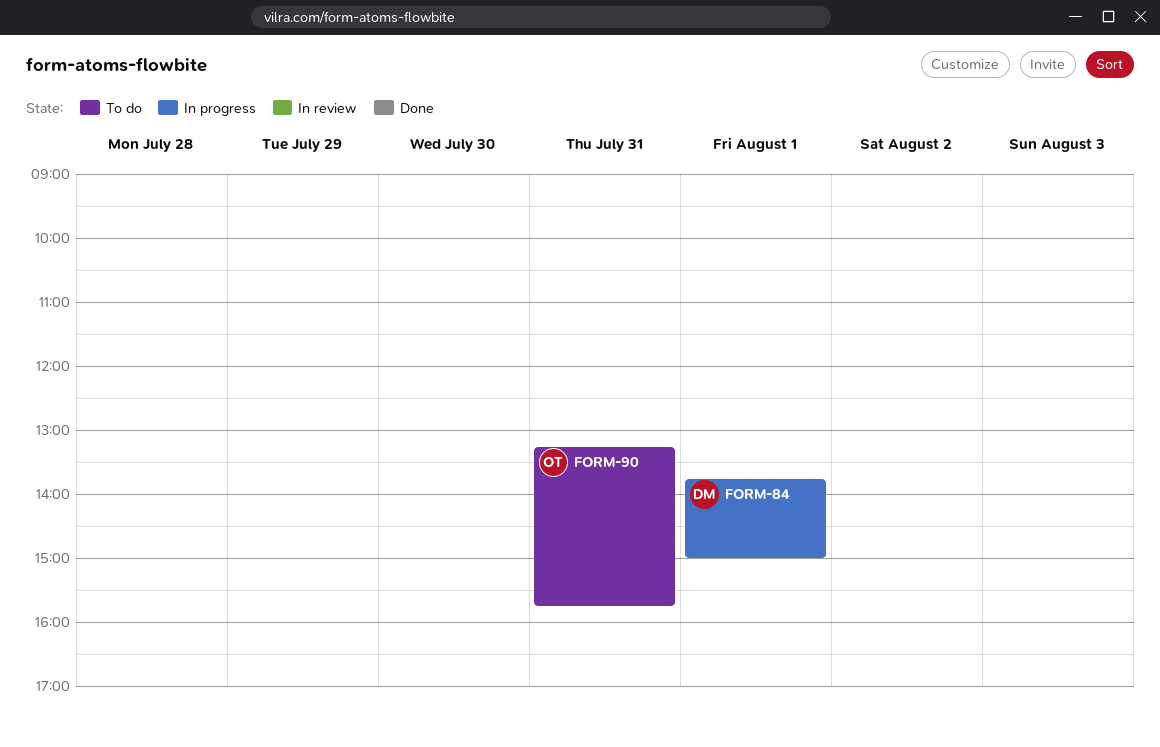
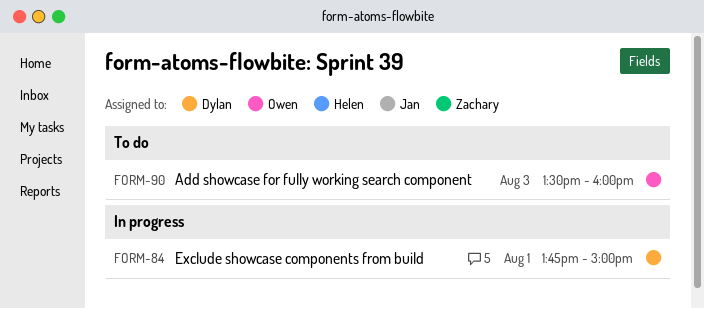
FORM-90, day: Jul 31 -> Aug 3
FORM-90, begins: 13:15 -> 13:30
FORM-90, ends: 15:45 -> 16:00

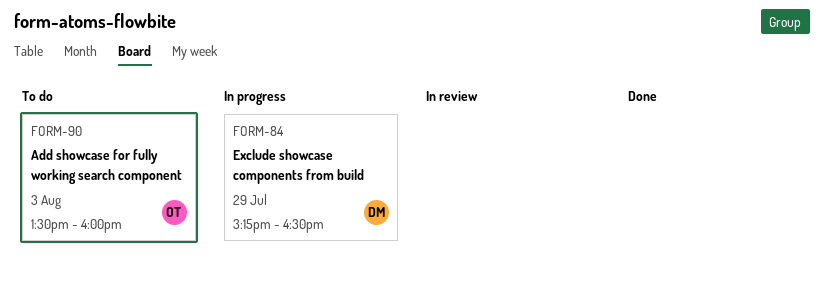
FORM-84, day: Aug 1 -> Jul 29
FORM-84, begins: 13:45 -> 15:15
FORM-84, ends: 15:00 -> 16:30

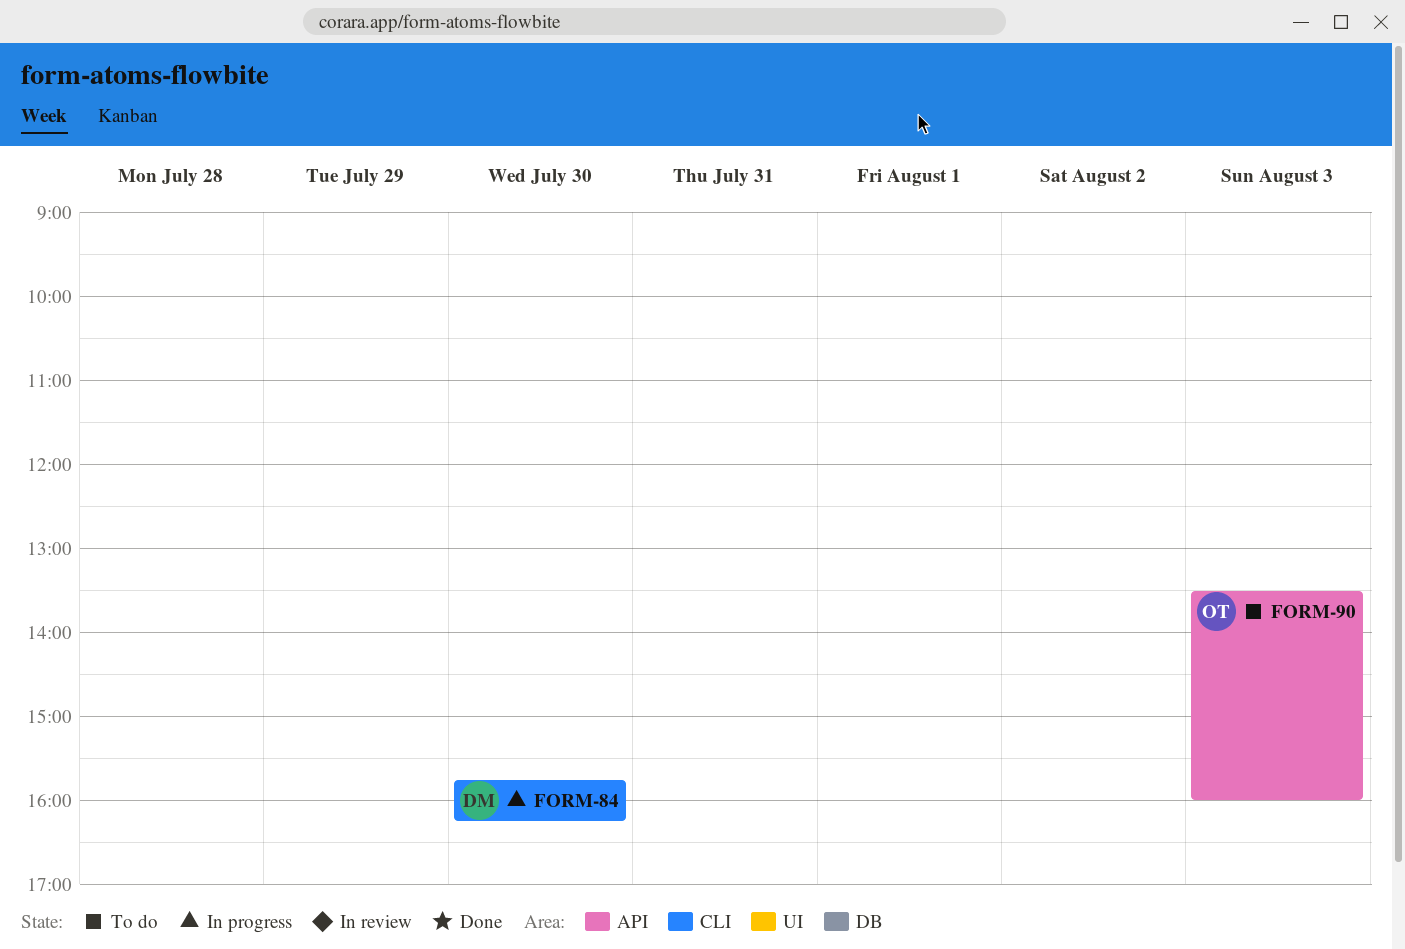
FORM-84, day: Jul 29 -> Jul 30
FORM-84, begins: 15:15 -> 15:45
FORM-84, ends: 16:30 -> 16:15

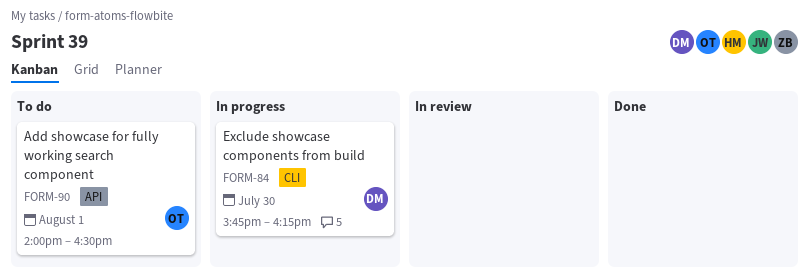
FORM-90, day: Aug 3 -> Aug 1
FORM-90, begins: 13:30 -> 14:00
FORM-90, ends: 16:00 -> 16:30

